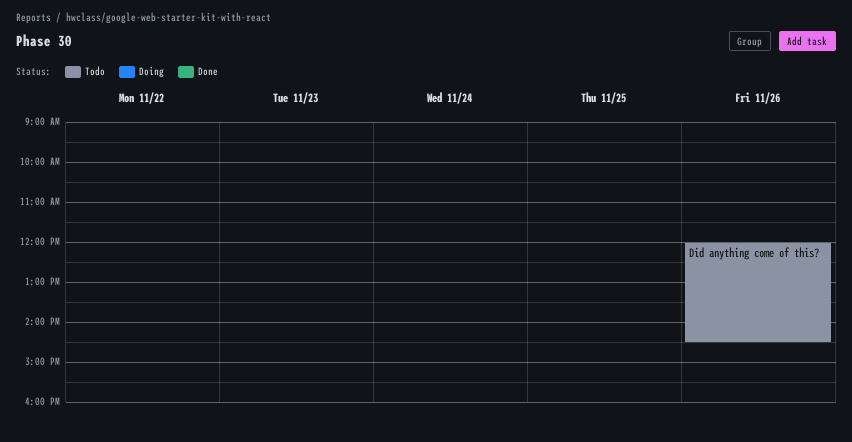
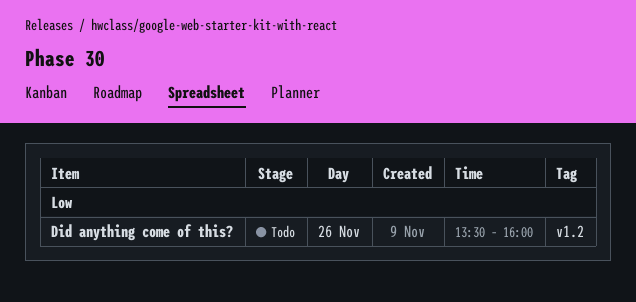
Did anything come of this?, begins: 12:00 -> 13:30
Did anything come of this?, ends: 14:30 -> 16:00

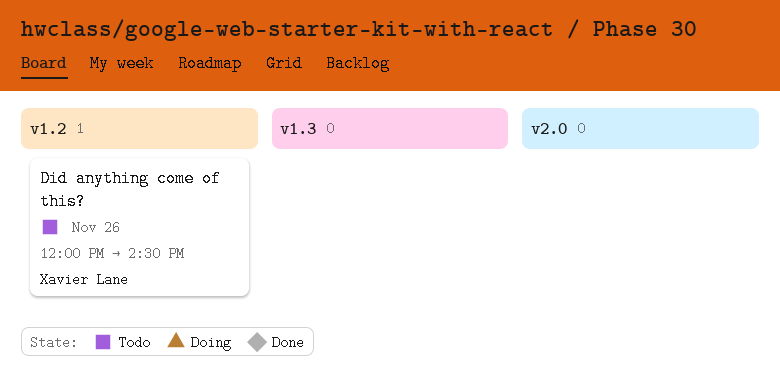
Did anything come of this?, begins: 13:30 -> 12:00
Did anything come of this?, ends: 16:00 -> 14:30

